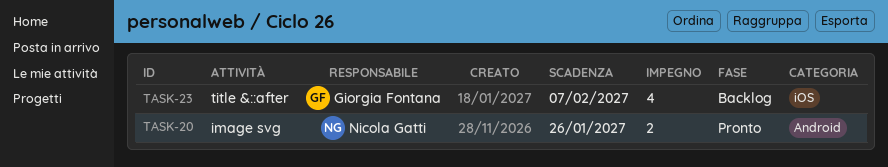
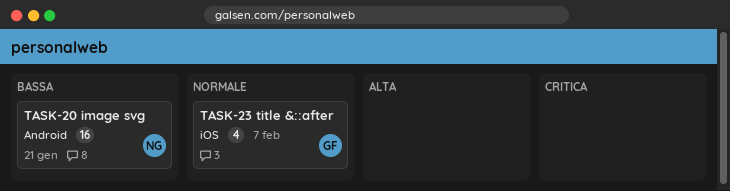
TASK-20, estimate: 2 -> 16
TASK-20, due: Jan 26 -> Jan 21

